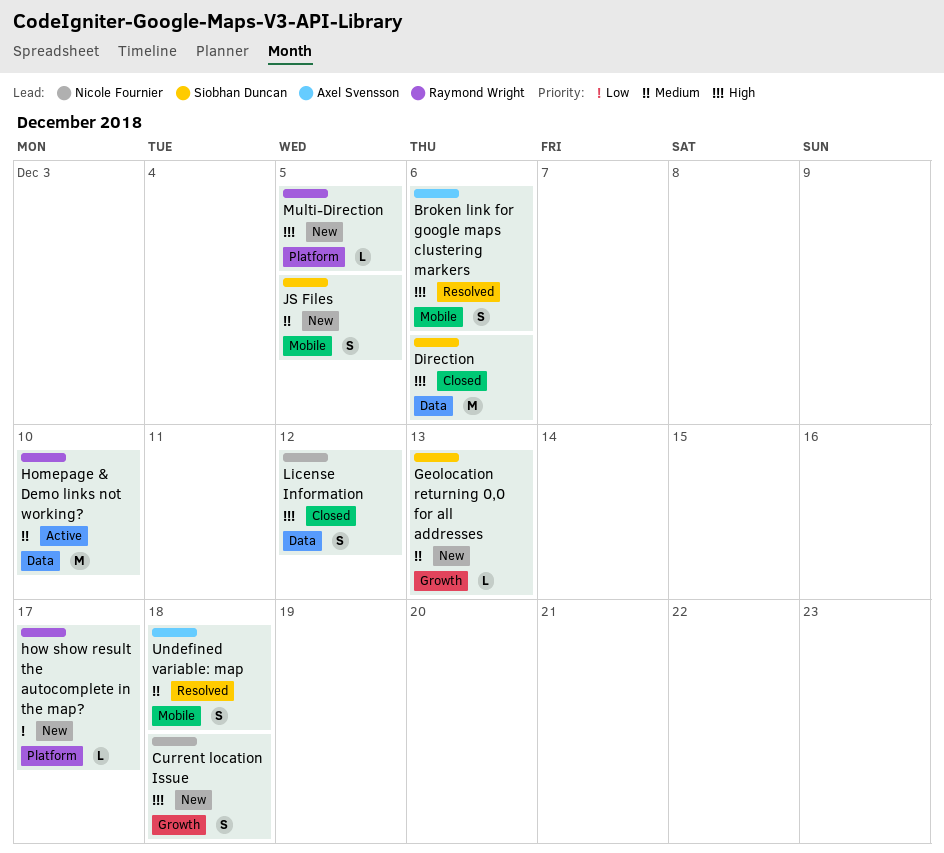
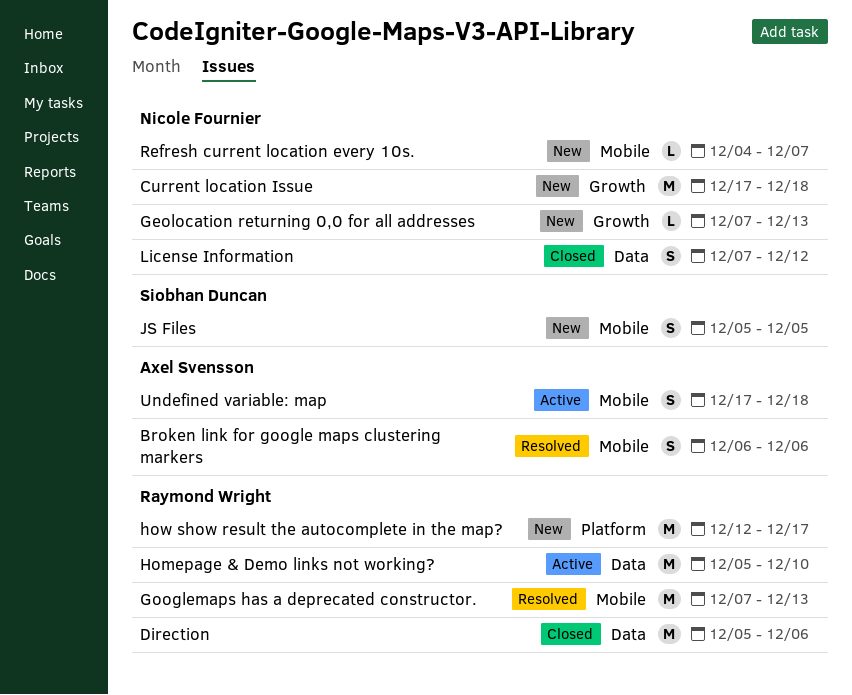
Current location Issue, estimate: S -> M
Direction, owner: Siobhan Duncan -> Raymond Wright
Geolocation returning 0,0 for all addresses, owner: Siobhan Duncan -> Nicole Fournier
Googlemaps has a deprecated constructor.: none -> present
how show result the autocomplete in the map?, estimate: L -> M
Multi-Direction: present -> none
Refresh current location every 10s.: none -> present
Undefined variable: map, status: Resolved -> Active

